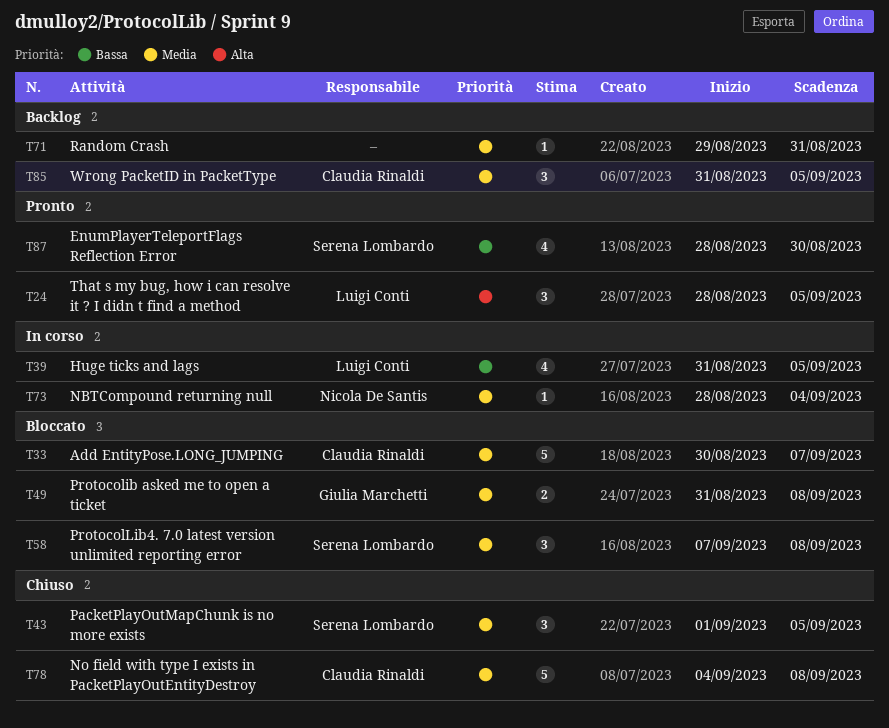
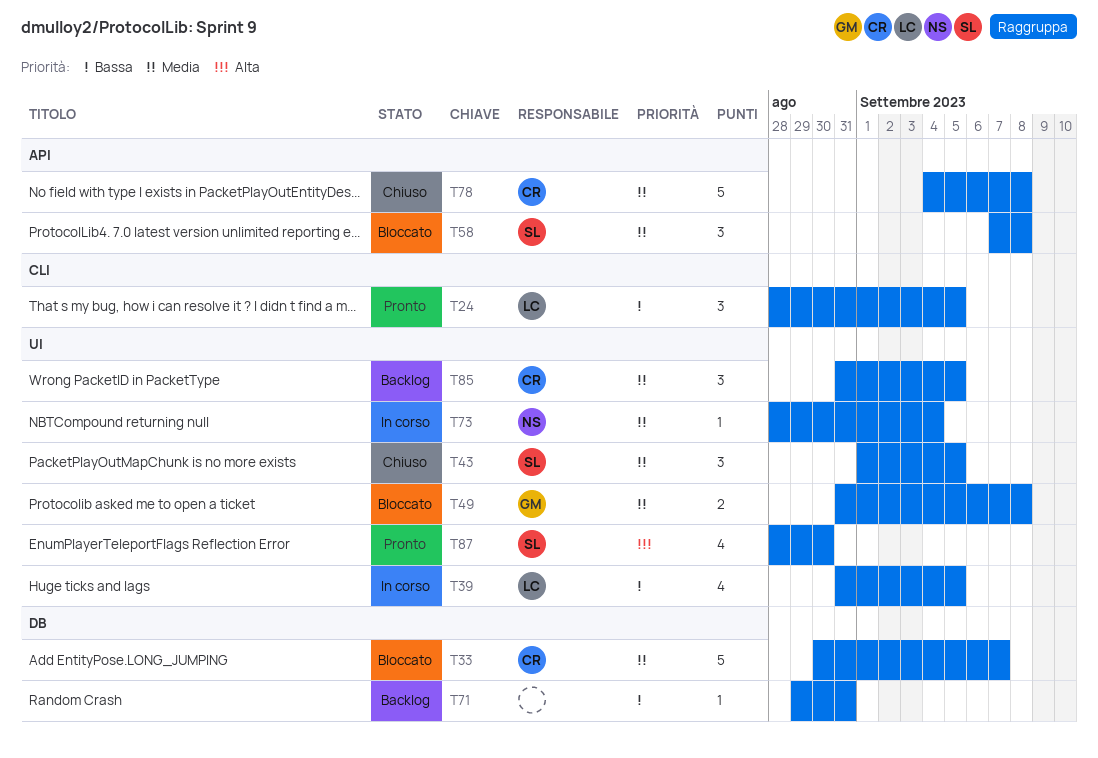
T24, priority: Alta -> Bassa
T71, priority: Media -> Bassa
T87, priority: Bassa -> Alta

